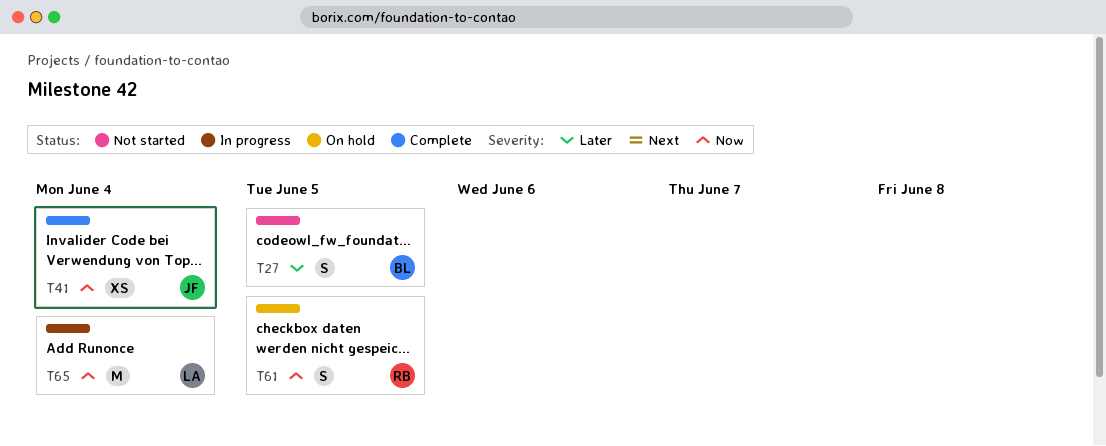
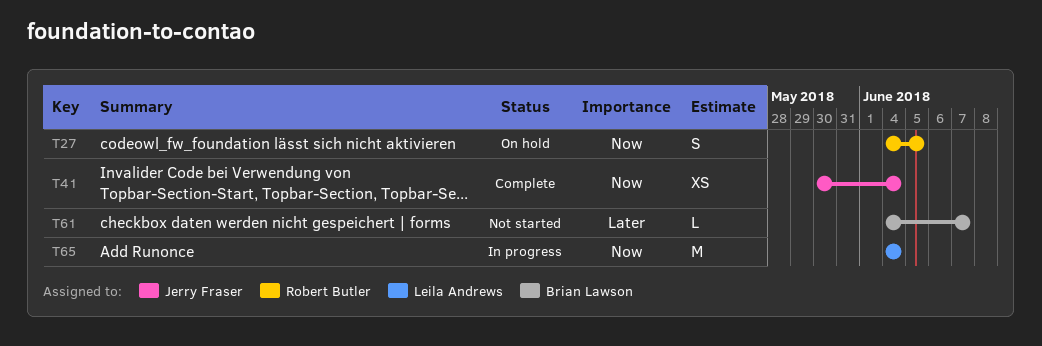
T27, status: Not started -> On hold
T27, owner: Brian Lawson -> Robert Butler
T27, priority: Later -> Now
T61, status: On hold -> Not started
T61, owner: Robert Butler -> Brian Lawson
T61, priority: Now -> Later
T61, estimate: S -> L
T61, due: Jun 5 -> Jun 7

